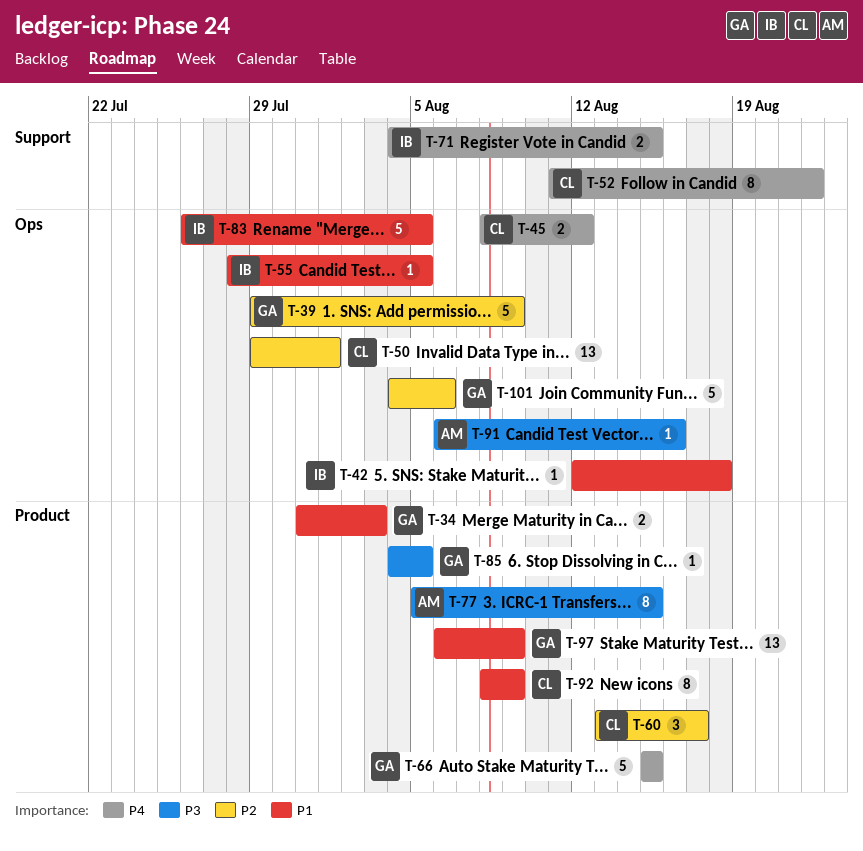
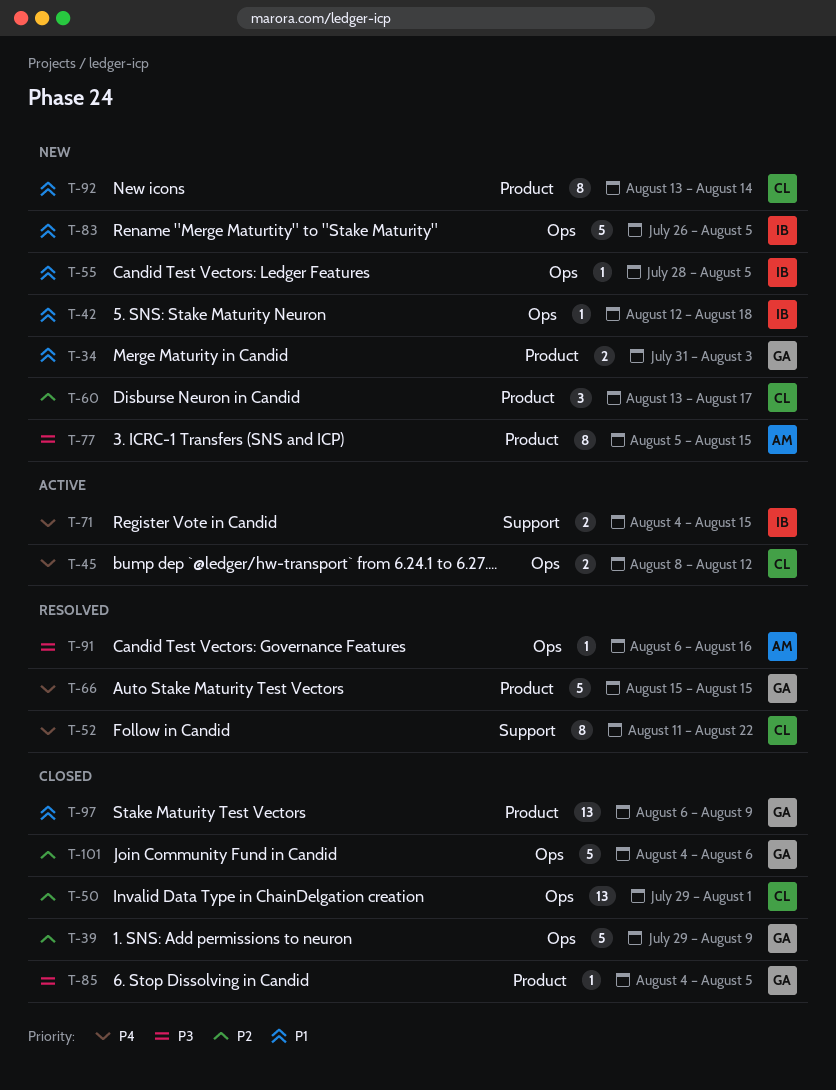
T-92, start: Aug 8 -> Aug 13
T-92, due: Aug 9 -> Aug 14

